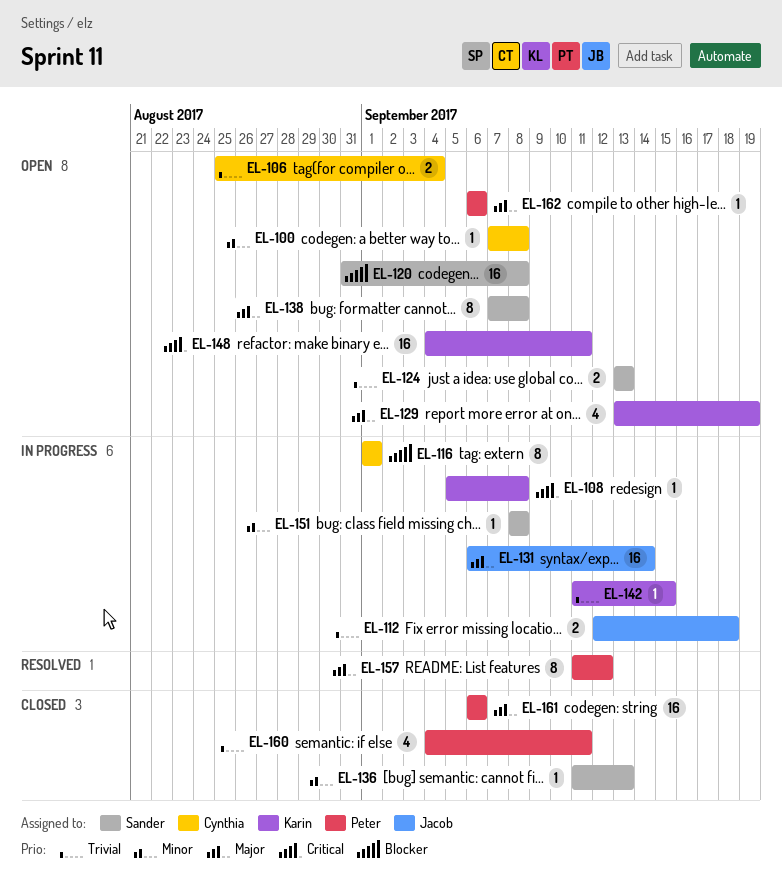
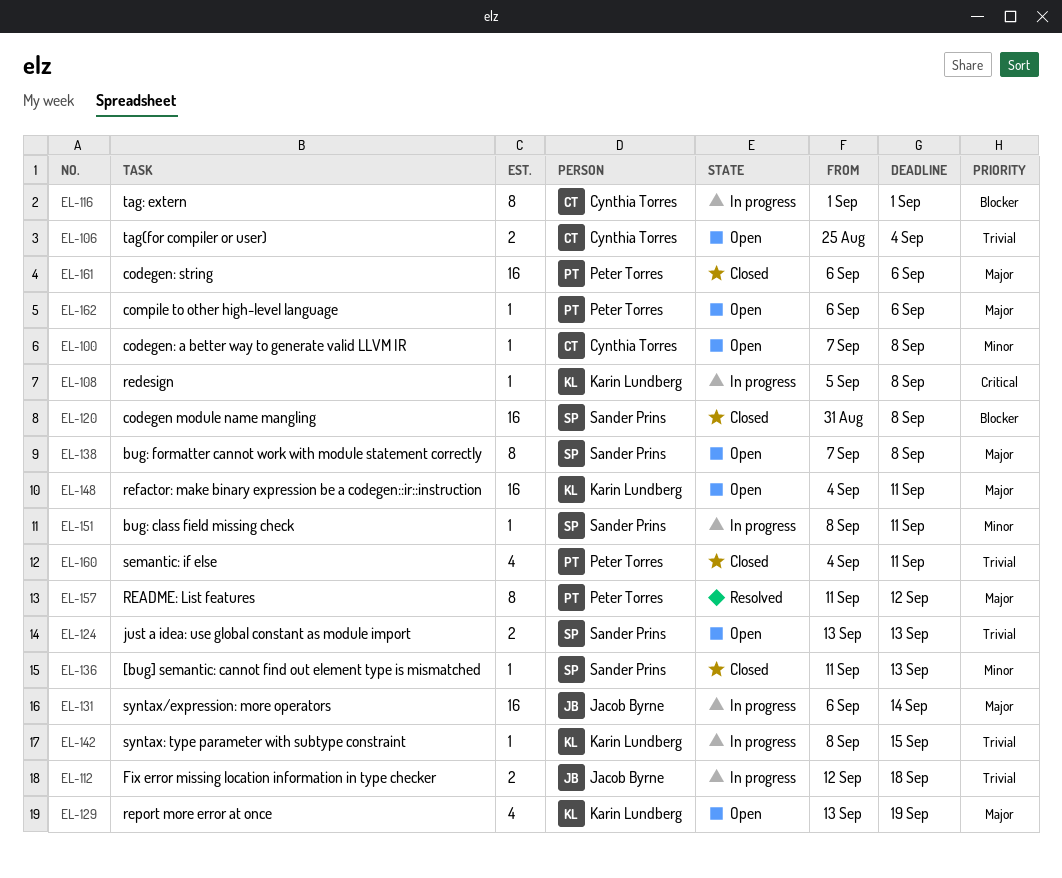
EL-120, status: Open -> Closed
EL-142, start: Sep 11 -> Sep 8
EL-148, priority: Critical -> Major
EL-151, due: Sep 8 -> Sep 11

